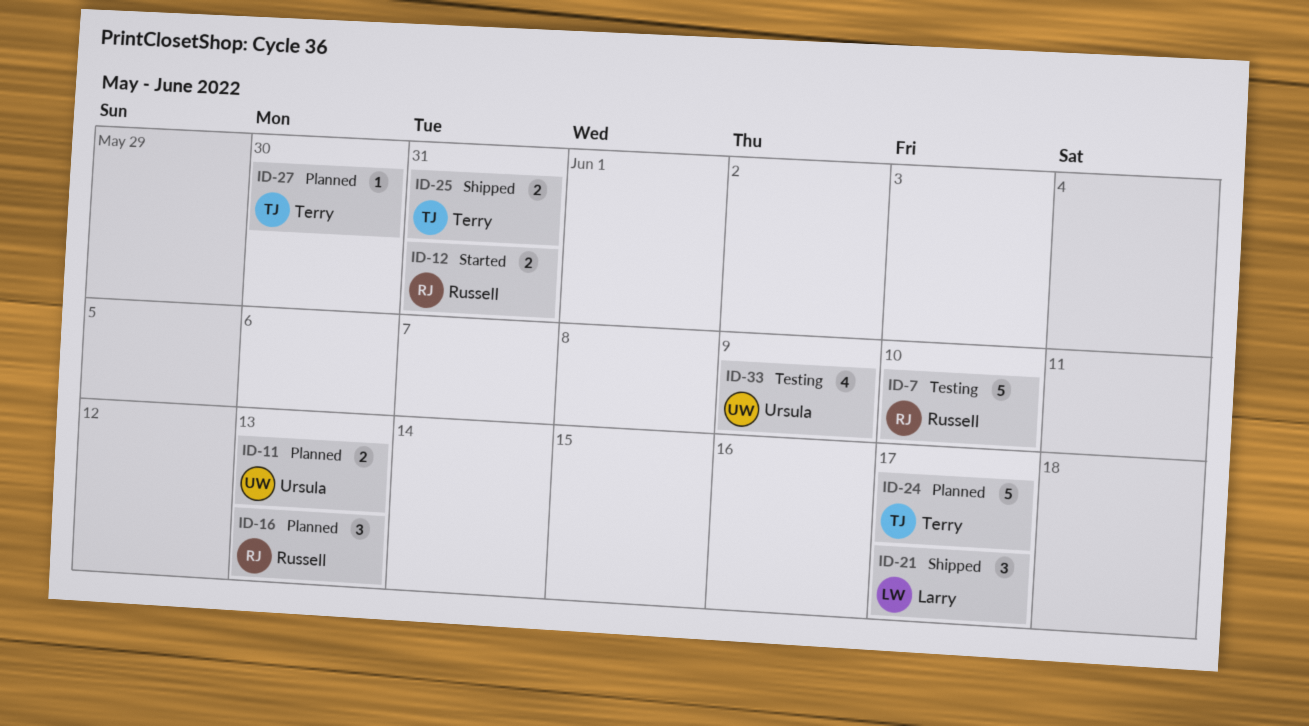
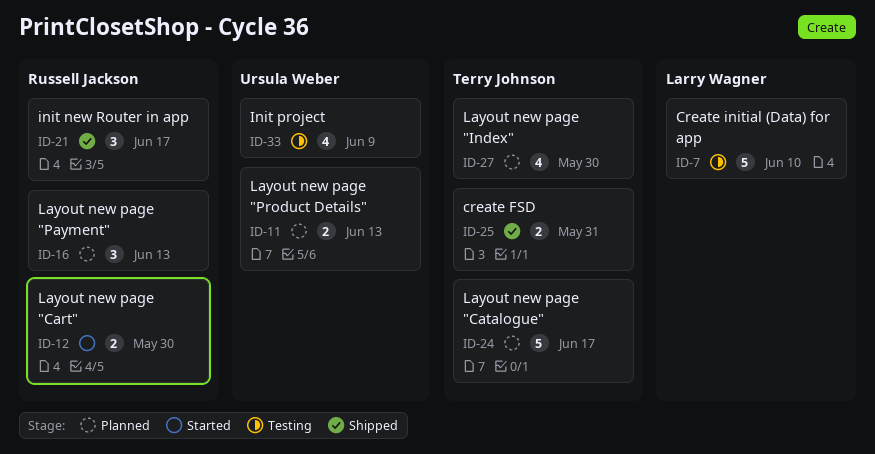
ID-7, owner: Russell Jackson -> Larry Wagner
ID-12, due: May 31 -> May 30
ID-21, owner: Larry Wagner -> Russell Jackson
ID-27, estimate: 1 -> 4

